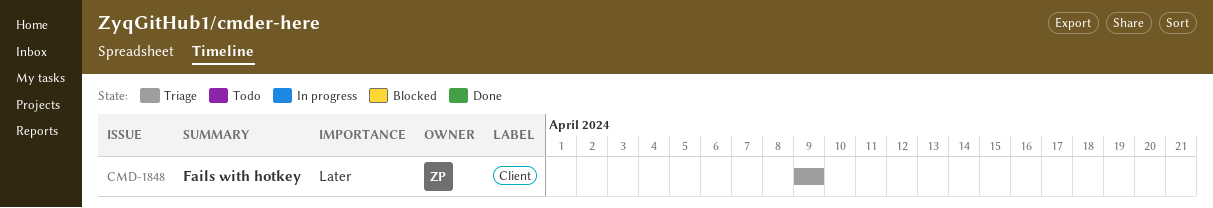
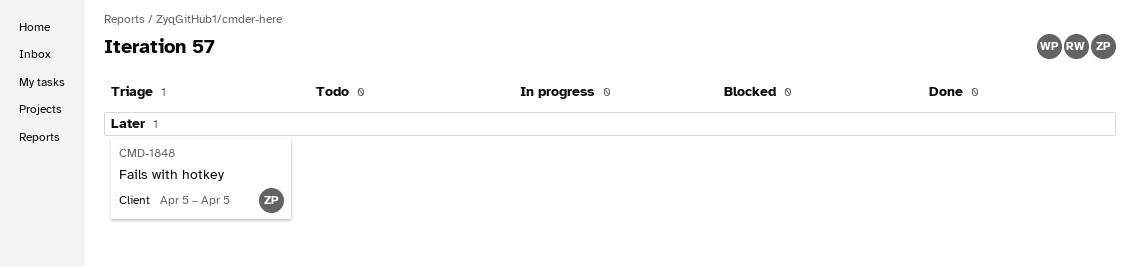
CMD-1848, start: Apr 9 -> Apr 5
CMD-1848, due: Apr 9 -> Apr 5

